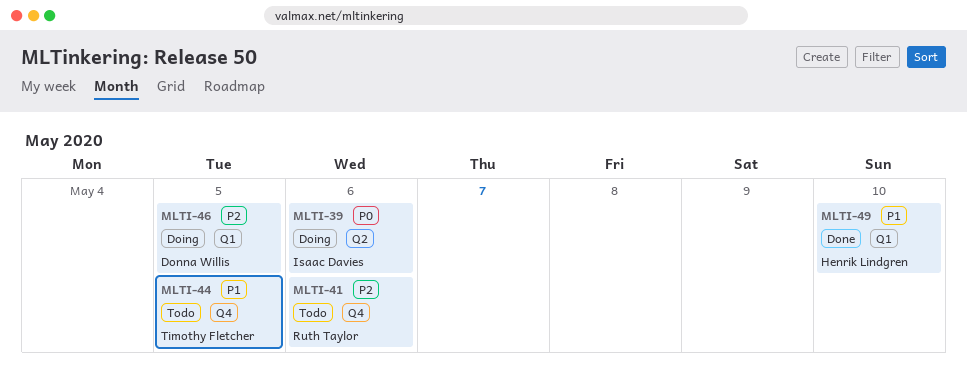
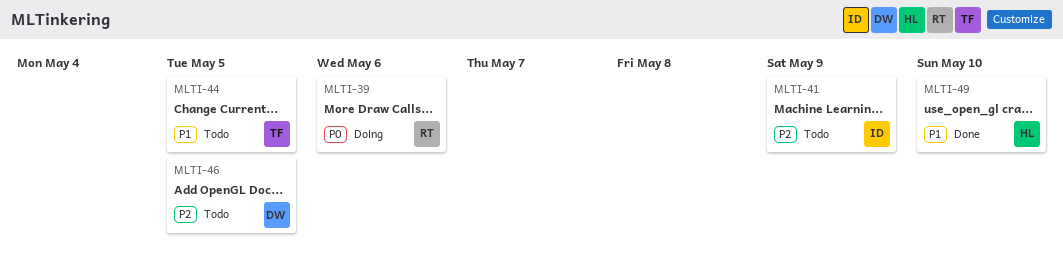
MLTI-39, owner: Isaac Davies -> Ruth Taylor
MLTI-41, owner: Ruth Taylor -> Isaac Davies
MLTI-41, due: May 6 -> May 9
MLTI-46, status: Doing -> Todo

